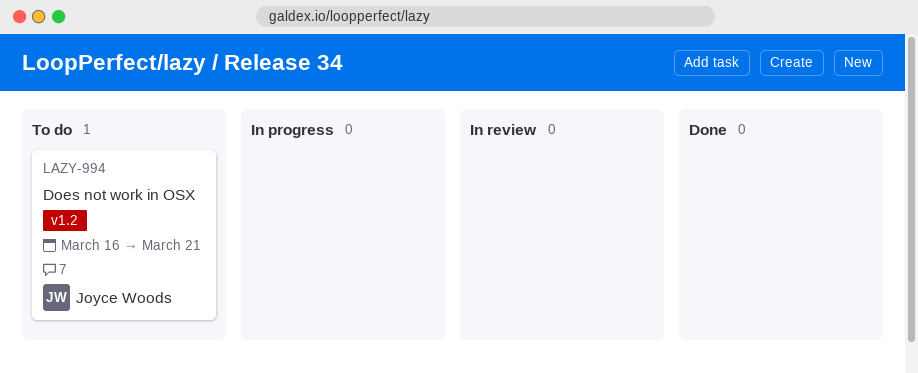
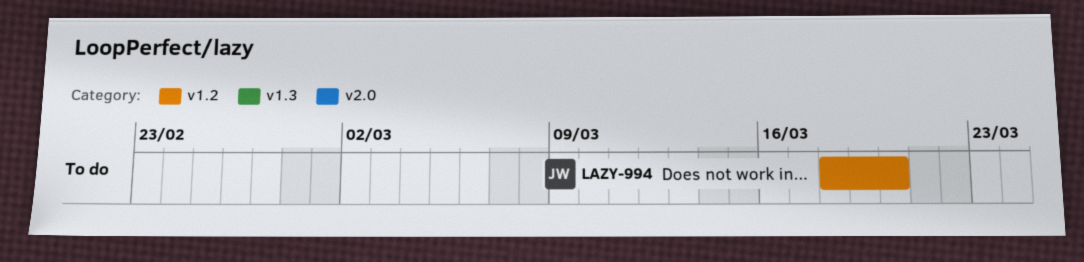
LAZY-994, start: Mar 16 -> Mar 18
LAZY-994, due: Mar 21 -> Mar 20

